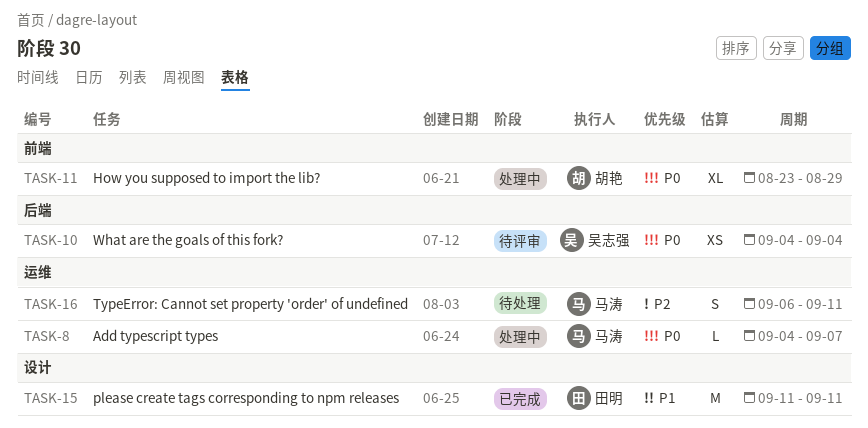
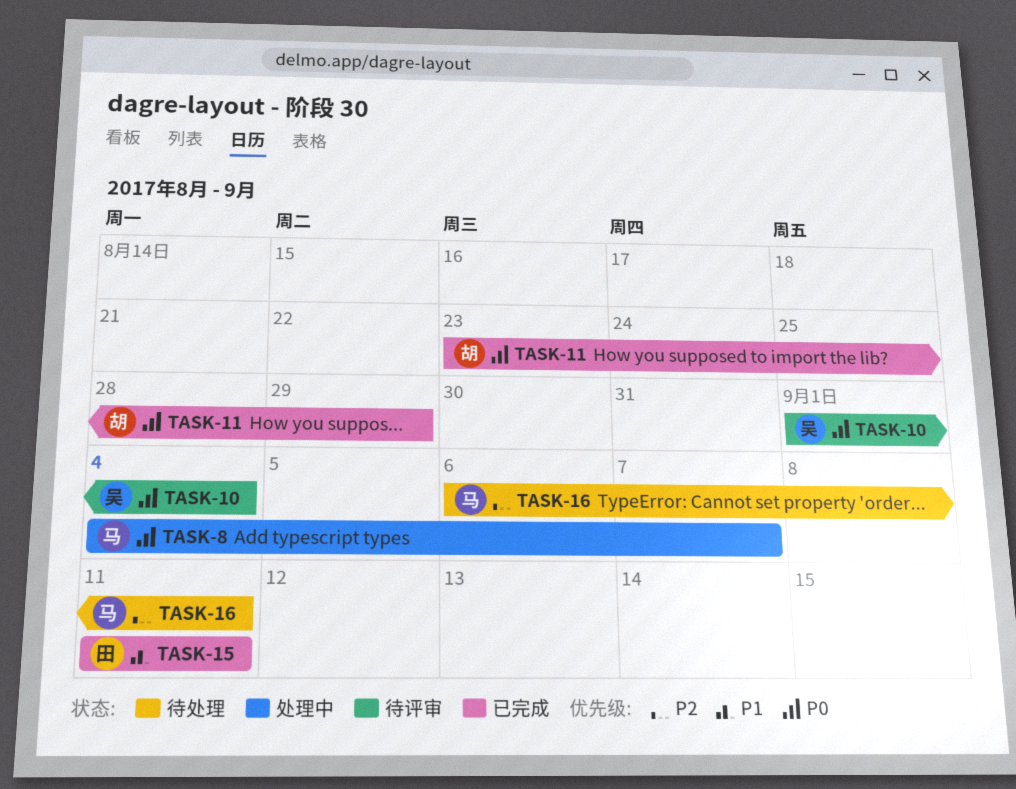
TASK-10, start: Sep 4 -> Sep 1
TASK-11, status: 处理中 -> 已完成

